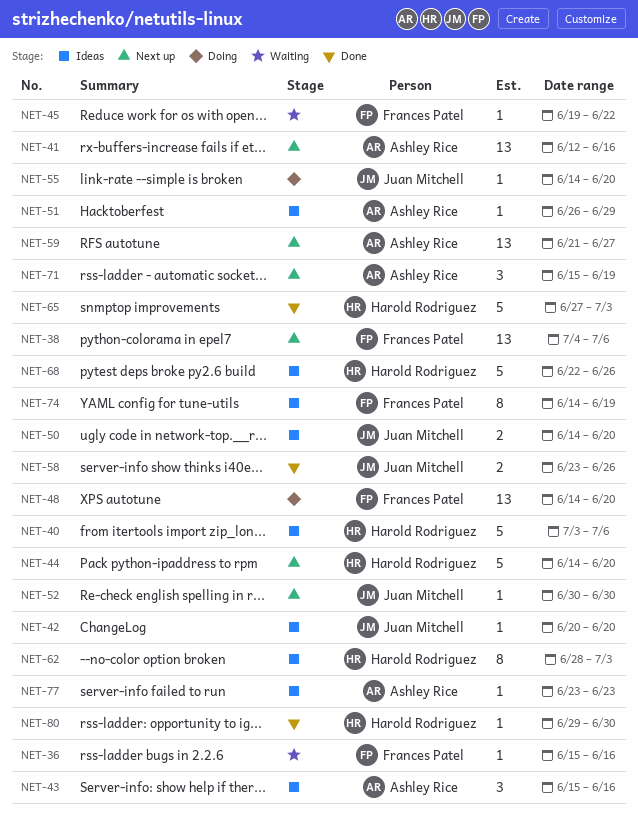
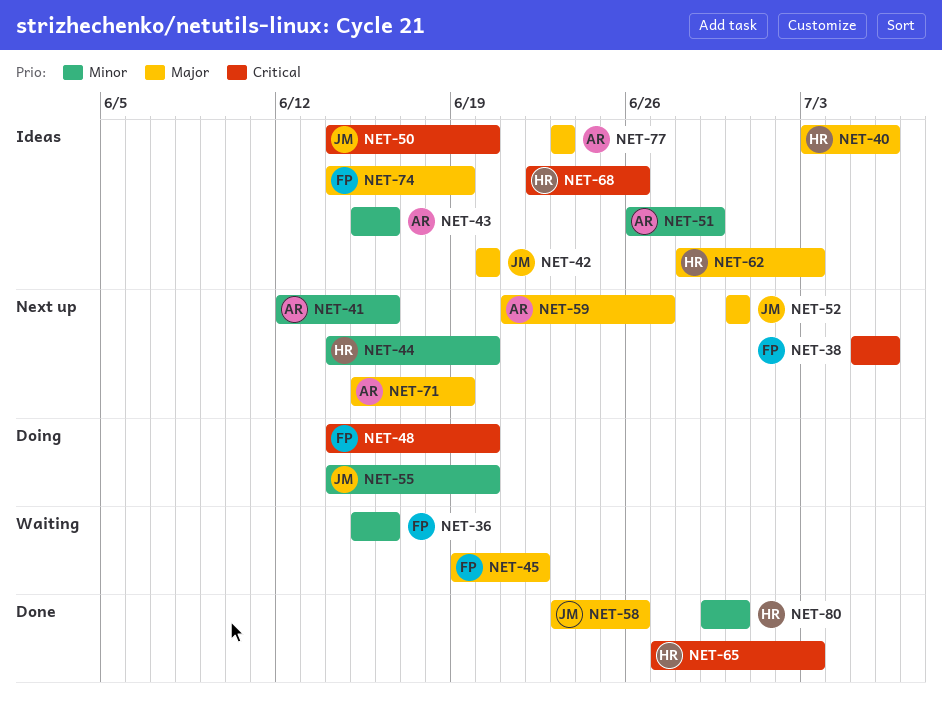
NET-38, start: Jul 4 -> Jul 5

